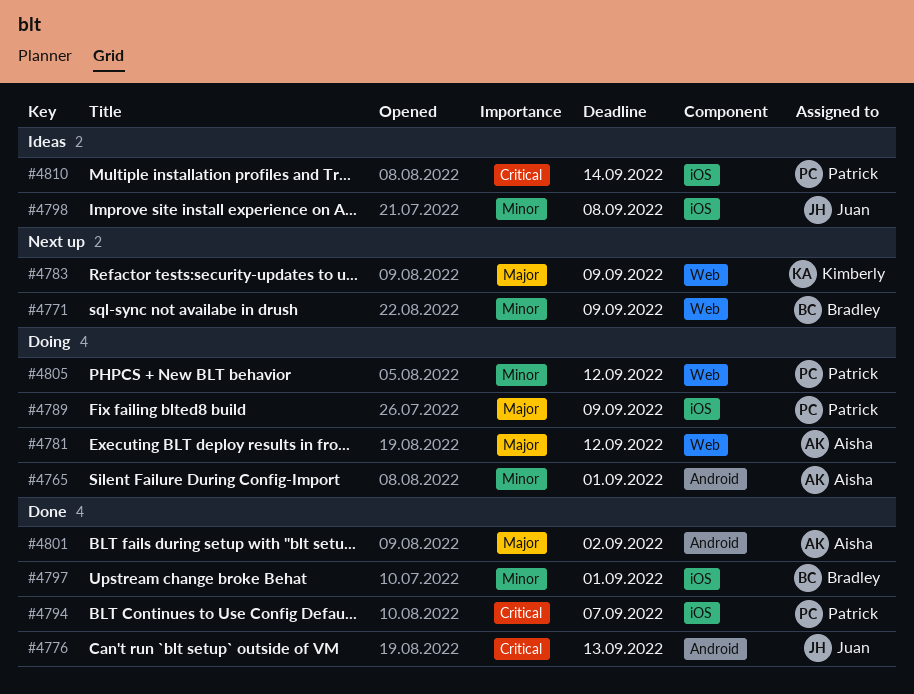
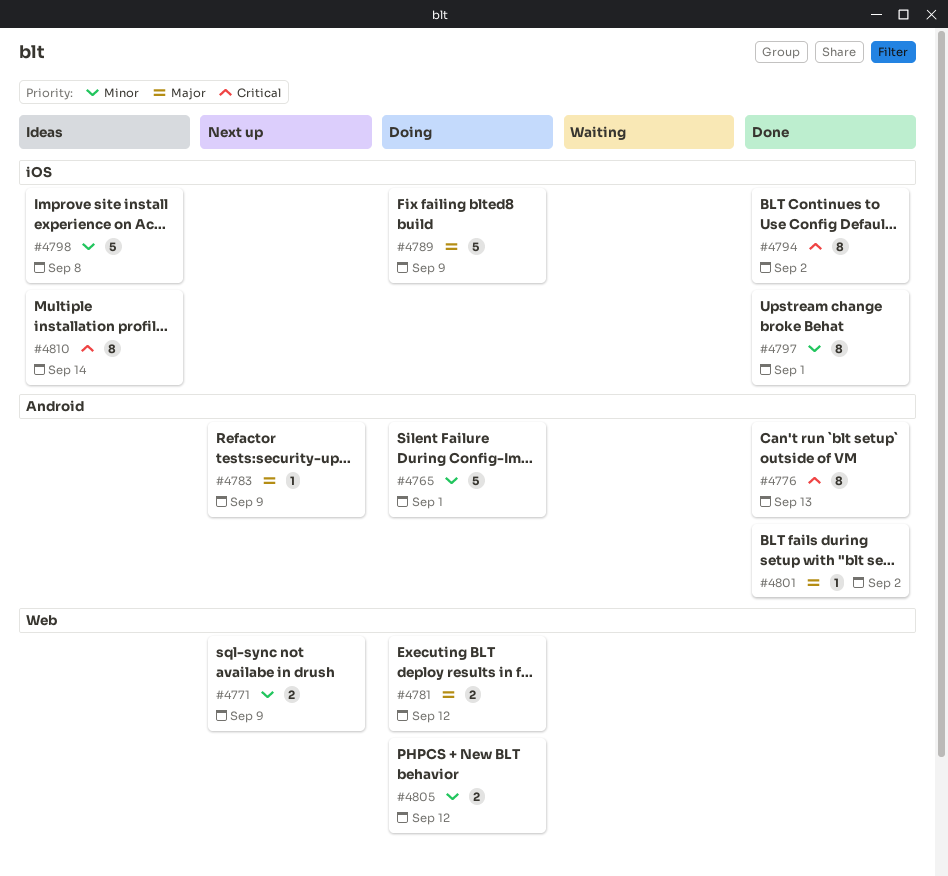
#4783, label: Web -> Android
#4794, due: Sep 7 -> Sep 2

